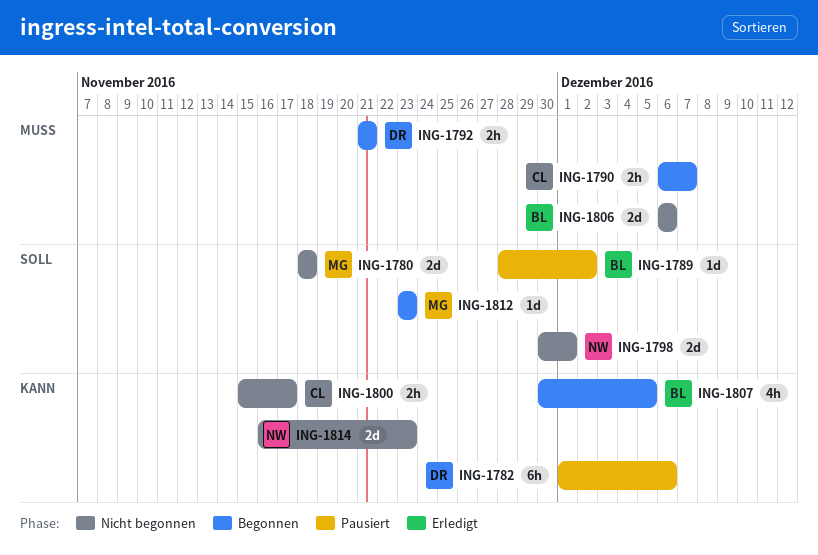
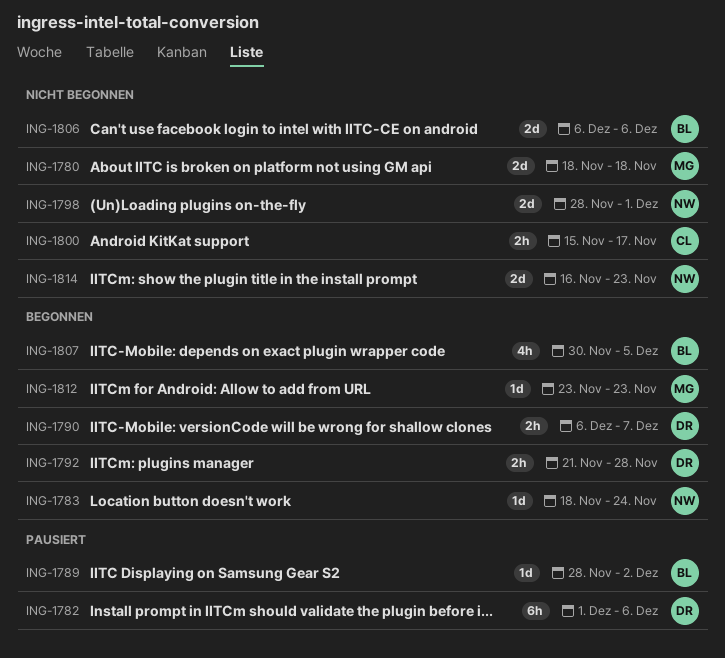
ING-1783: none -> present
ING-1790, owner: CL -> DR
ING-1792, due: Nov 21 -> Nov 28
ING-1798, start: Nov 30 -> Nov 28

